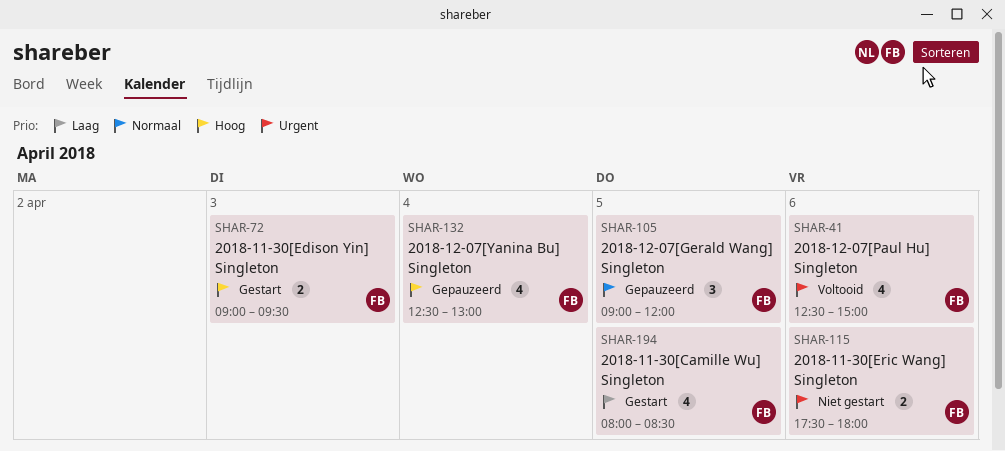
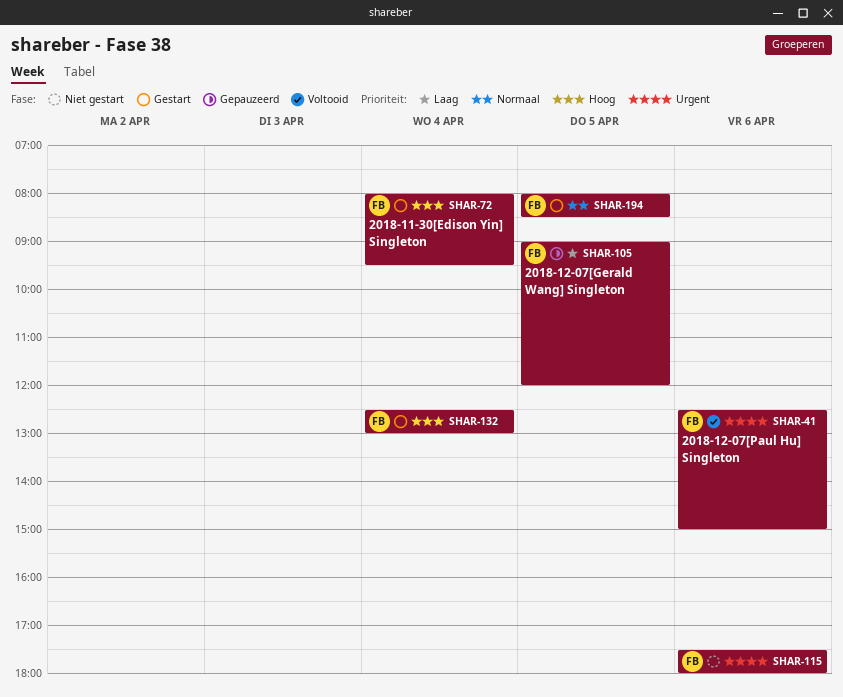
SHAR-72, day: Apr 3 -> Apr 4
SHAR-72, begins: 09:00 -> 08:00
SHAR-105, priority: Normaal -> Laag
SHAR-132, status: Gepauzeerd -> Gestart
SHAR-194, priority: Laag -> Normaal

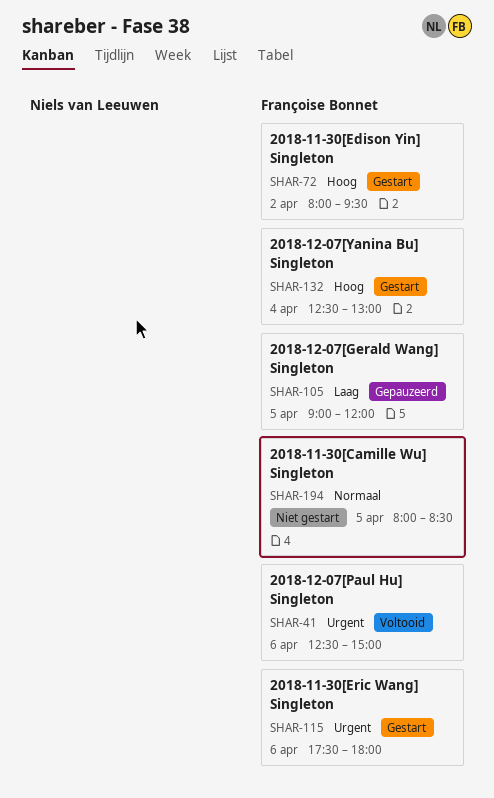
SHAR-72, day: Apr 4 -> Apr 2
SHAR-115, status: Niet gestart -> Gestart
SHAR-194, status: Gestart -> Niet gestart

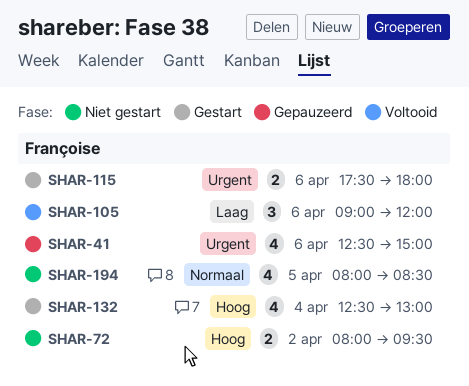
SHAR-41, status: Voltooid -> Gepauzeerd
SHAR-72, status: Gestart -> Niet gestart
SHAR-105, status: Gepauzeerd -> Voltooid
SHAR-105, day: Apr 5 -> Apr 6

